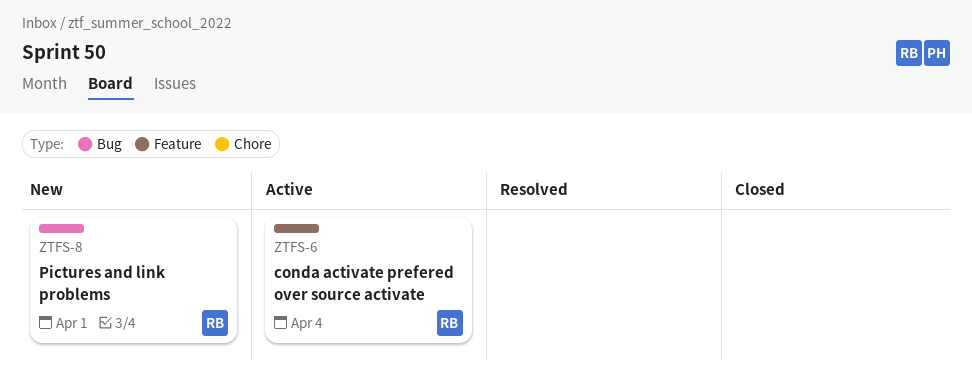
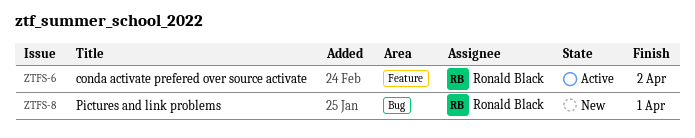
ZTFS-6, due: Apr 4 -> Apr 2

